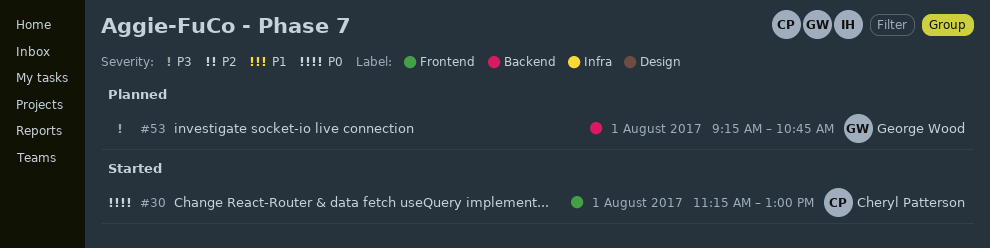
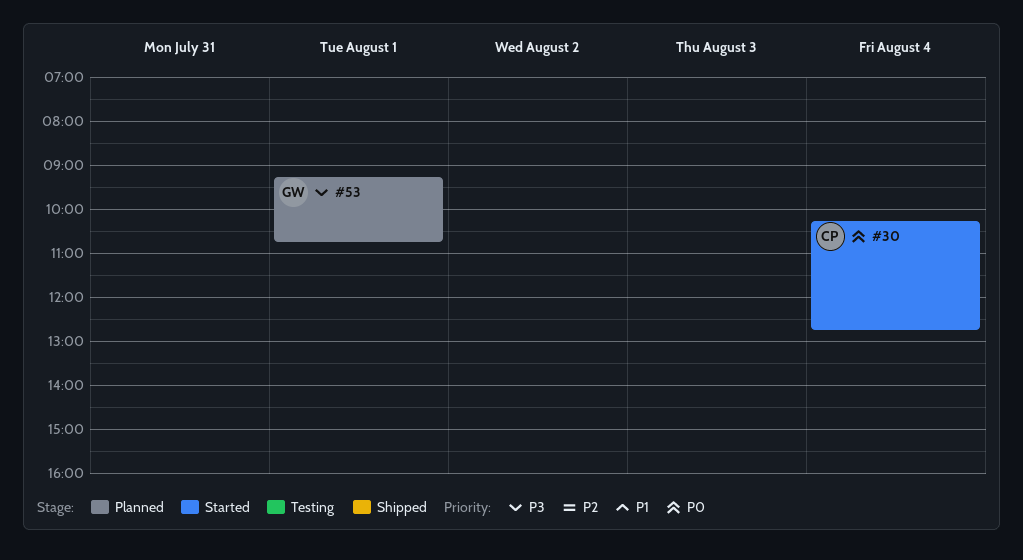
#30, day: Aug 1 -> Aug 4
#30, begins: 11:15 -> 10:15
#30, ends: 13:00 -> 12:45

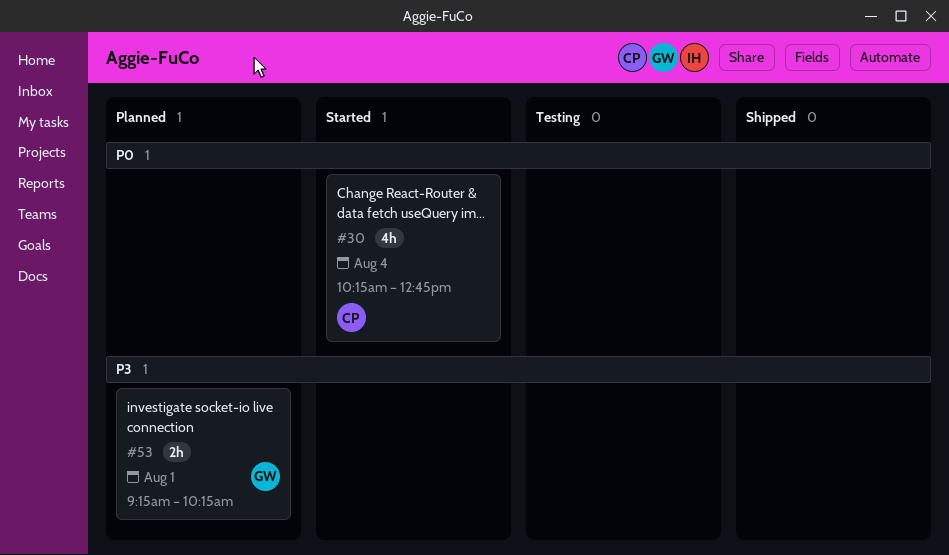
#53, ends: 10:45 -> 10:15

